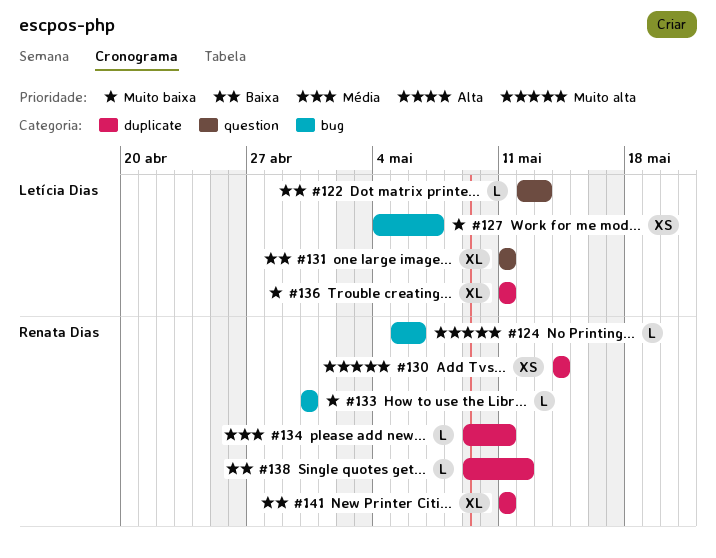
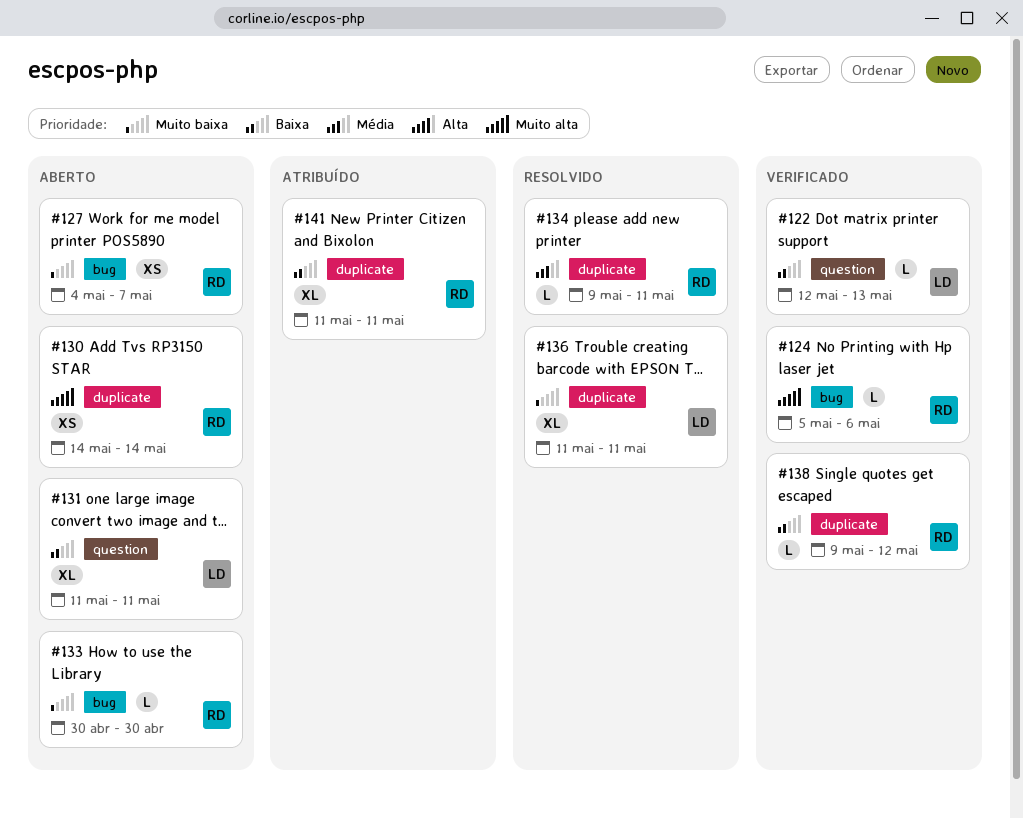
#127, owner: Letícia Dias -> Renata Dias

